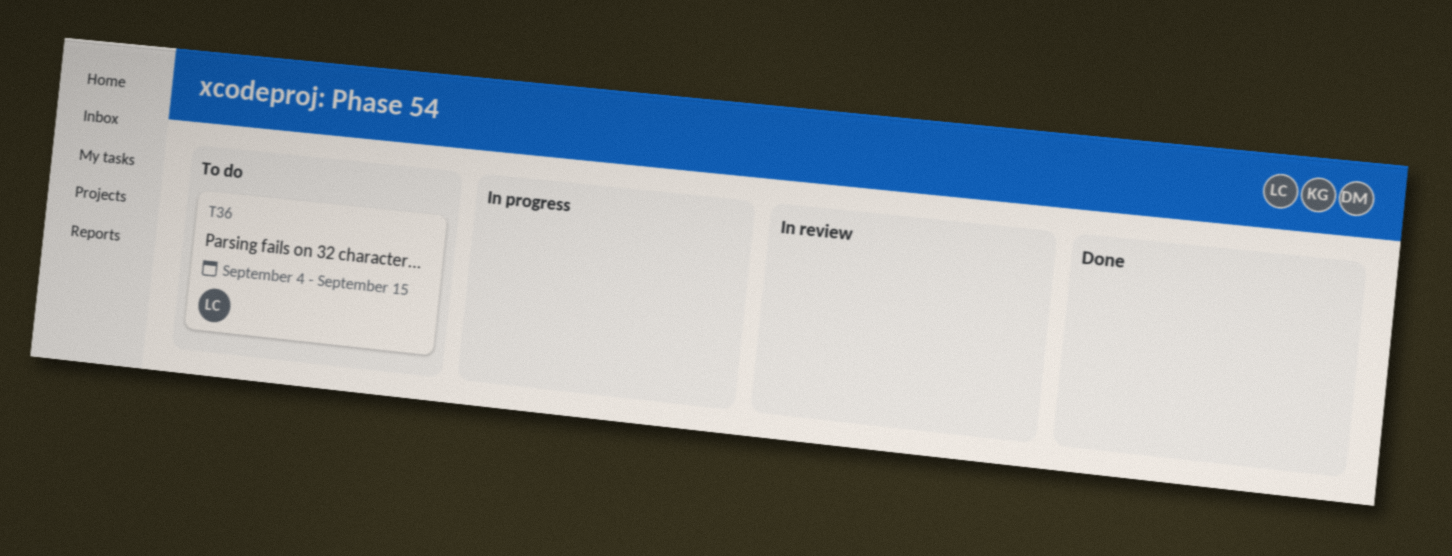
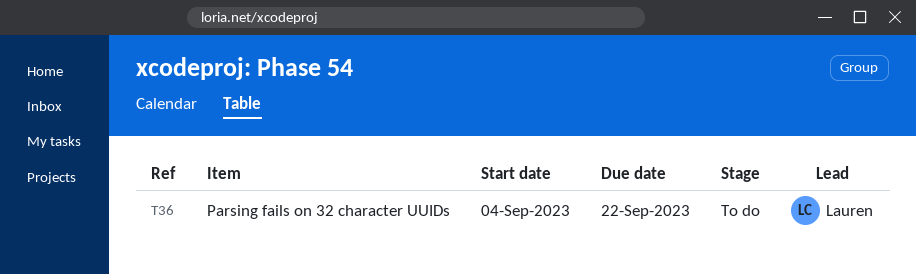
T36, due: Sep 15 -> Sep 22

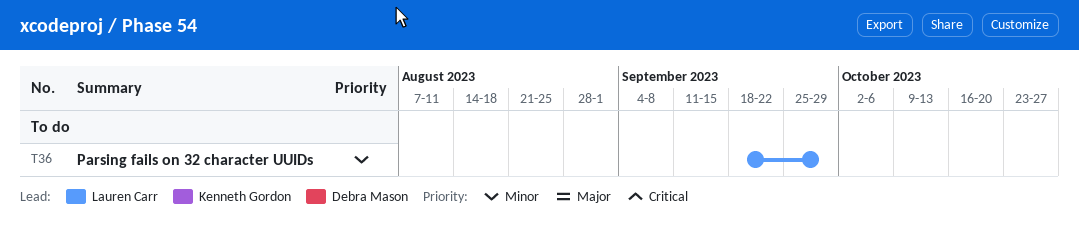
T36, start: Sep 4 -> Sep 18
T36, due: Sep 22 -> Sep 29

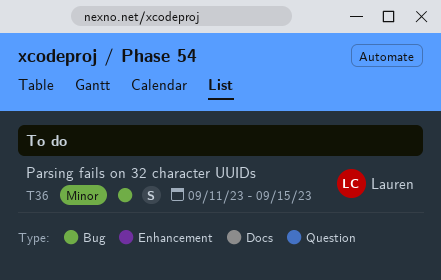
T36, start: Sep 18 -> Sep 11
T36, due: Sep 29 -> Sep 15

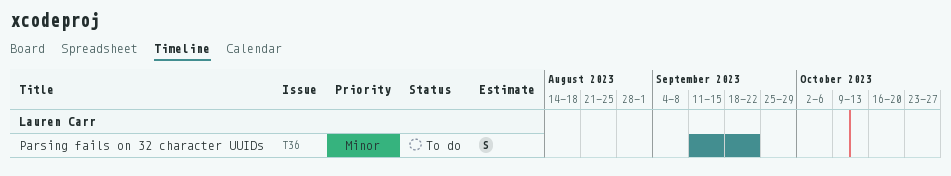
T36, due: Sep 15 -> Sep 22

